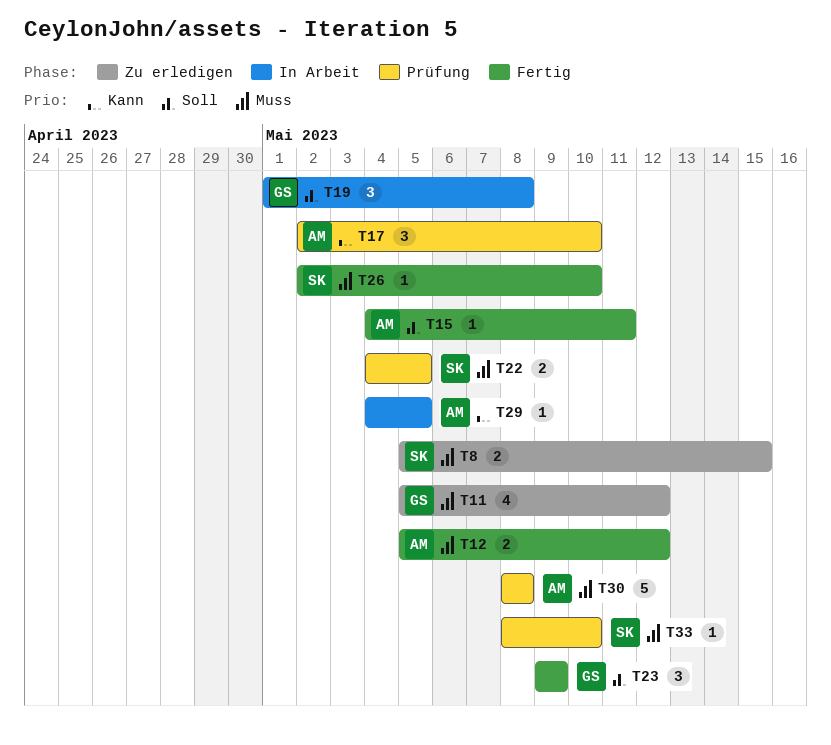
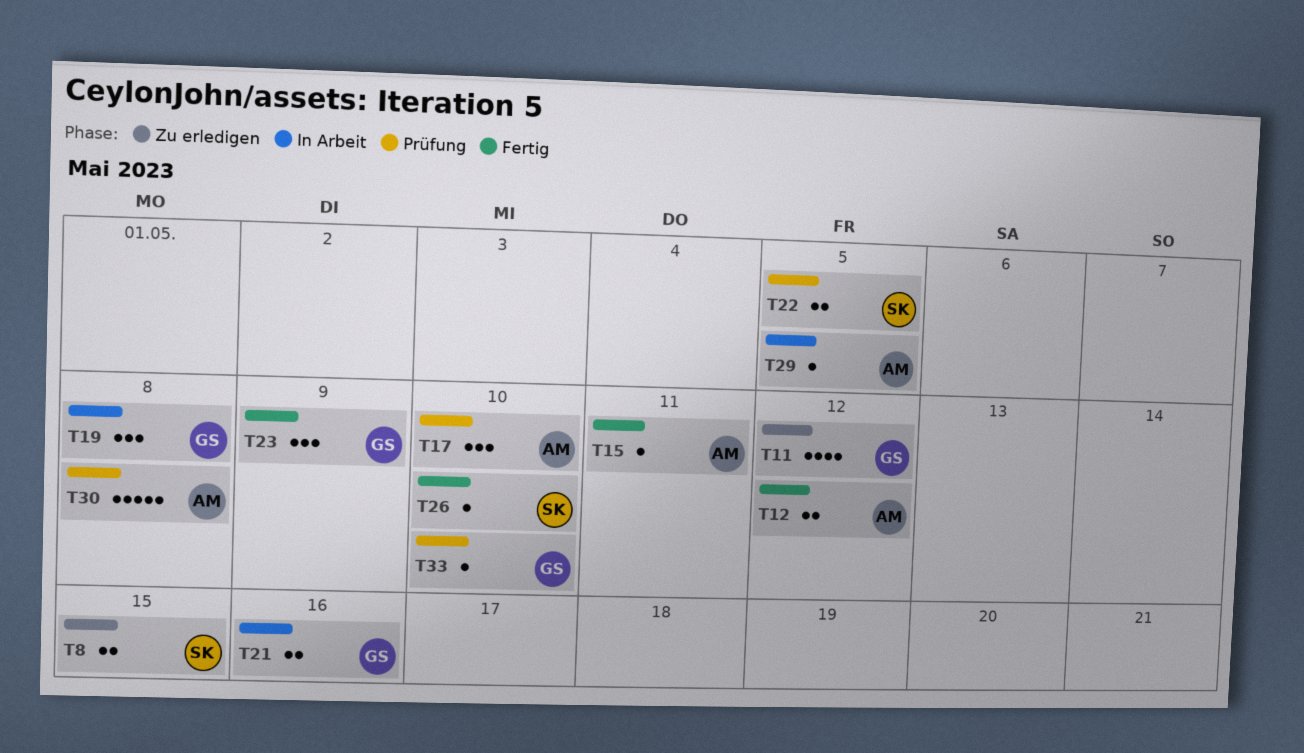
T21: none -> present
T33, owner: SK -> GS

